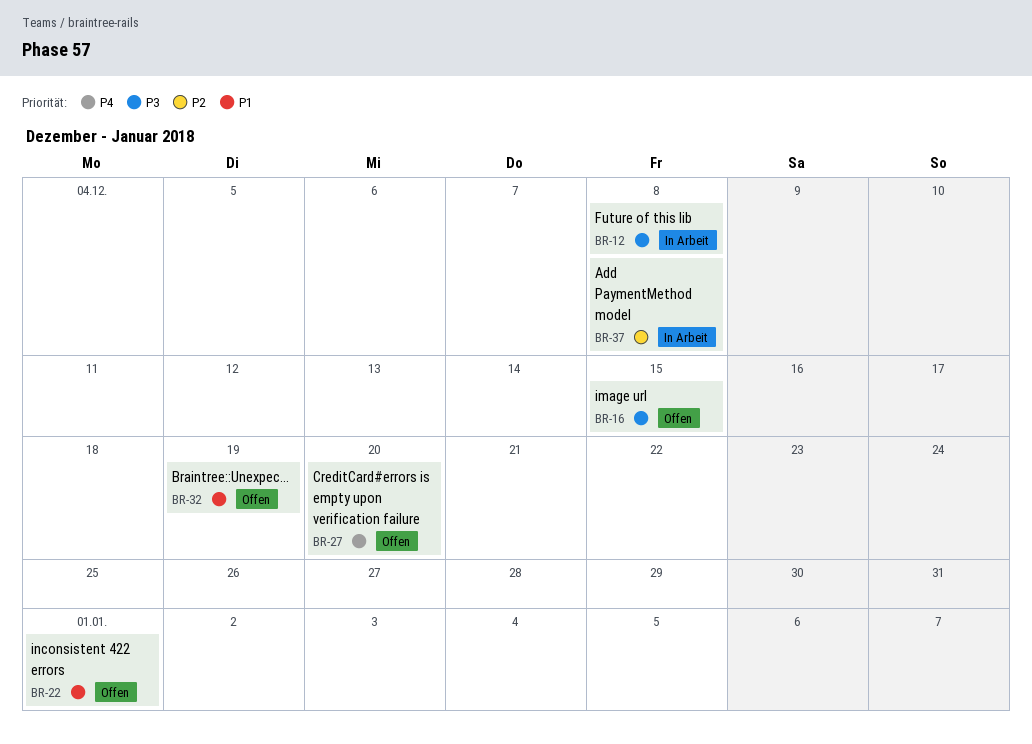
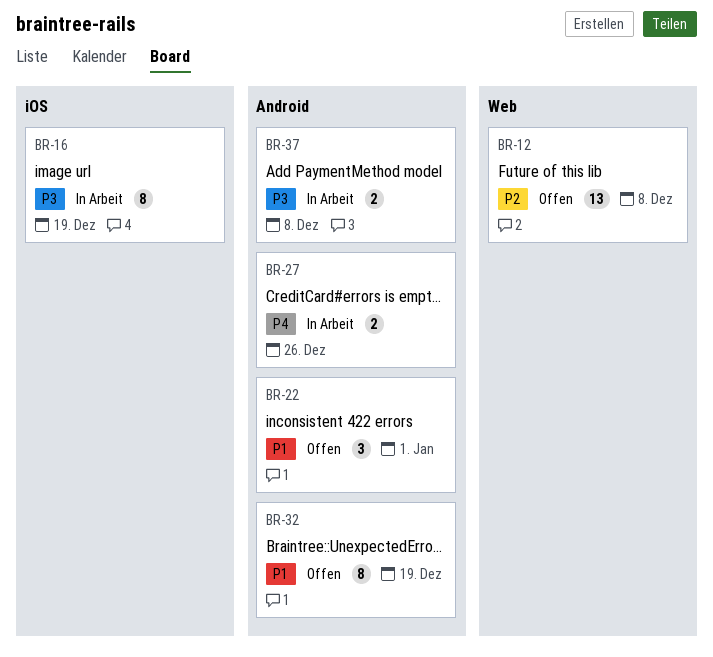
BR-12, status: In Arbeit -> Offen
BR-12, priority: P3 -> P2
BR-16, status: Offen -> In Arbeit
BR-16, due: Dec 15 -> Dec 19
BR-27, status: Offen -> In Arbeit
BR-27, due: Dec 20 -> Dec 26
BR-37, priority: P2 -> P3

